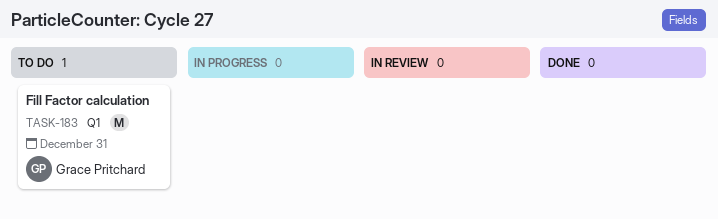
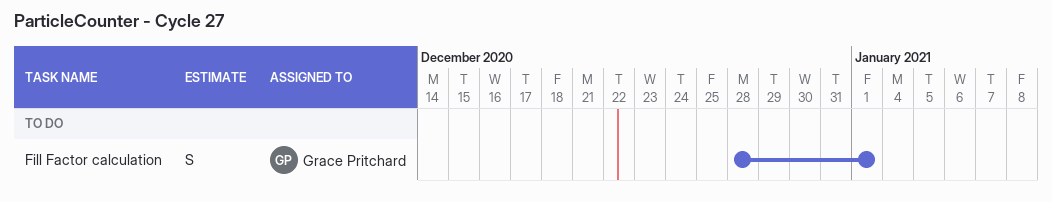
Fill Factor calculation, estimate: M -> S
Fill Factor calculation, due: Dec 31 -> Jan 1

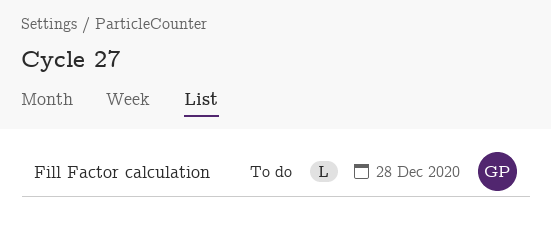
Fill Factor calculation, estimate: S -> L
Fill Factor calculation, due: Jan 1 -> Dec 28

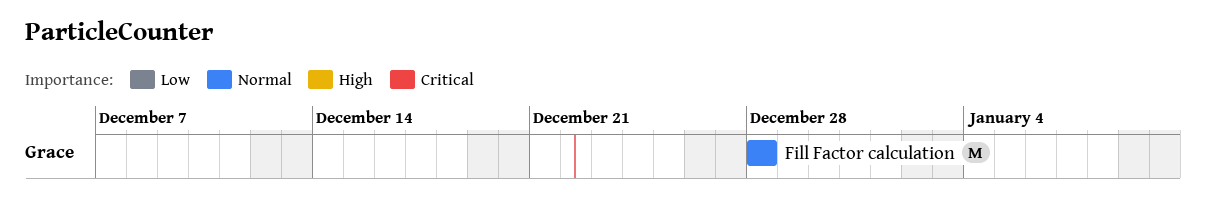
Fill Factor calculation, estimate: L -> M

